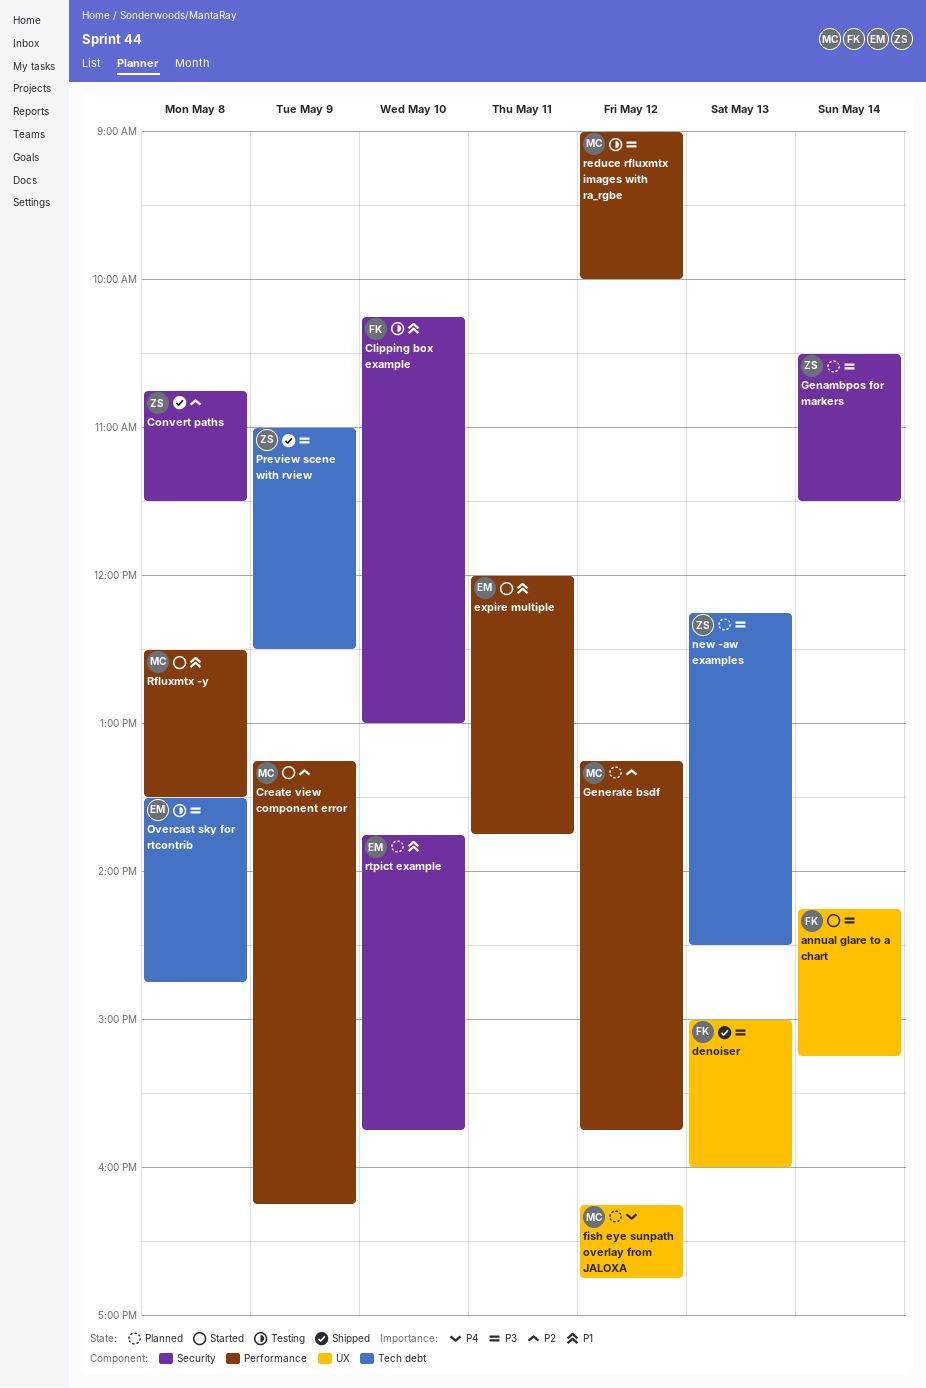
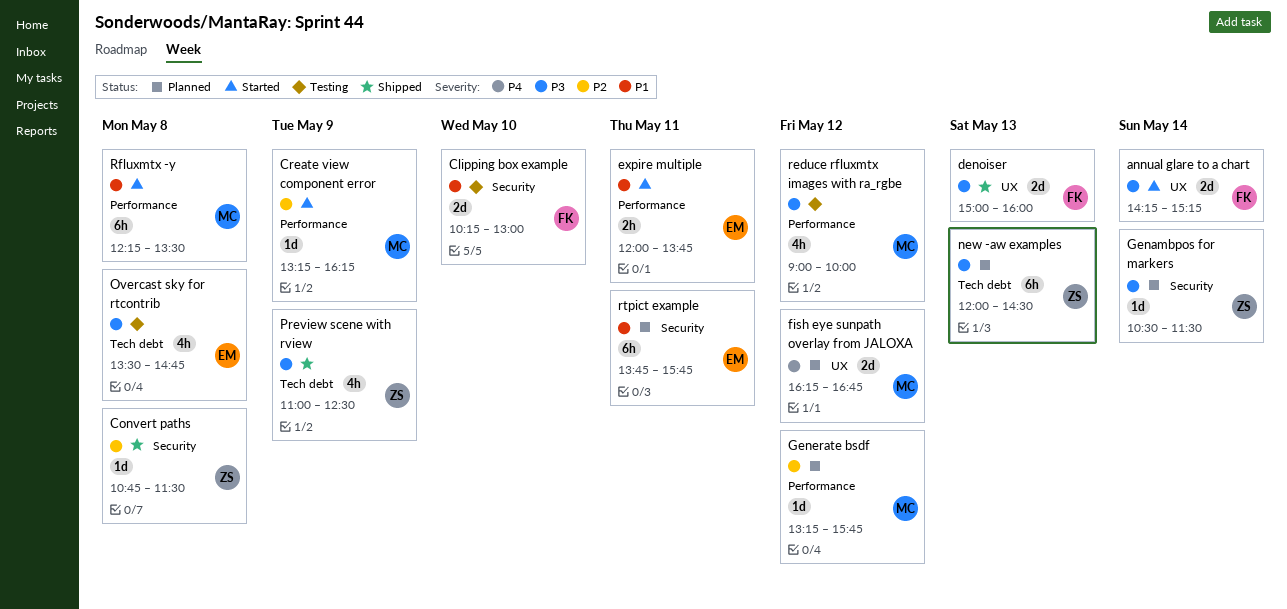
new -aw examples, begins: 12:15 -> 12:00
Rfluxmtx -y, begins: 12:30 -> 12:15
rtpict example, day: May 10 -> May 11

